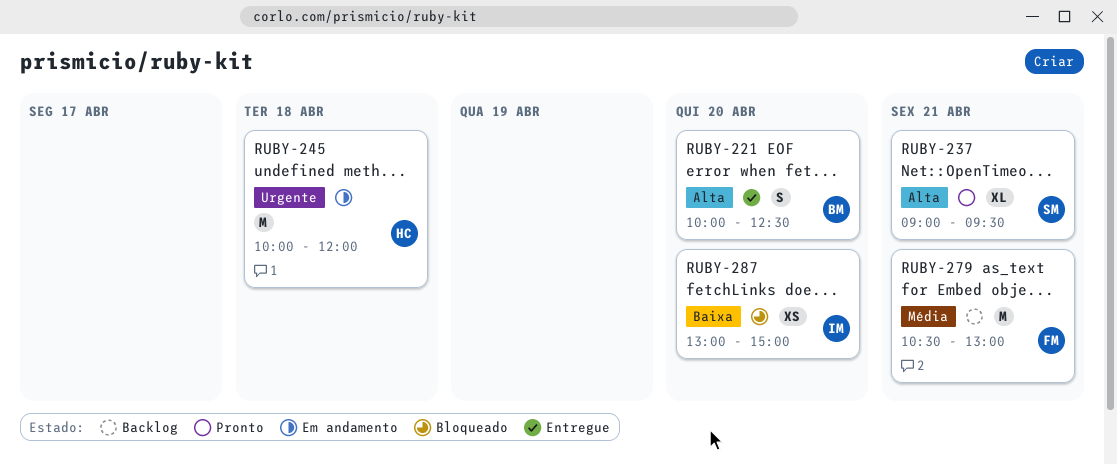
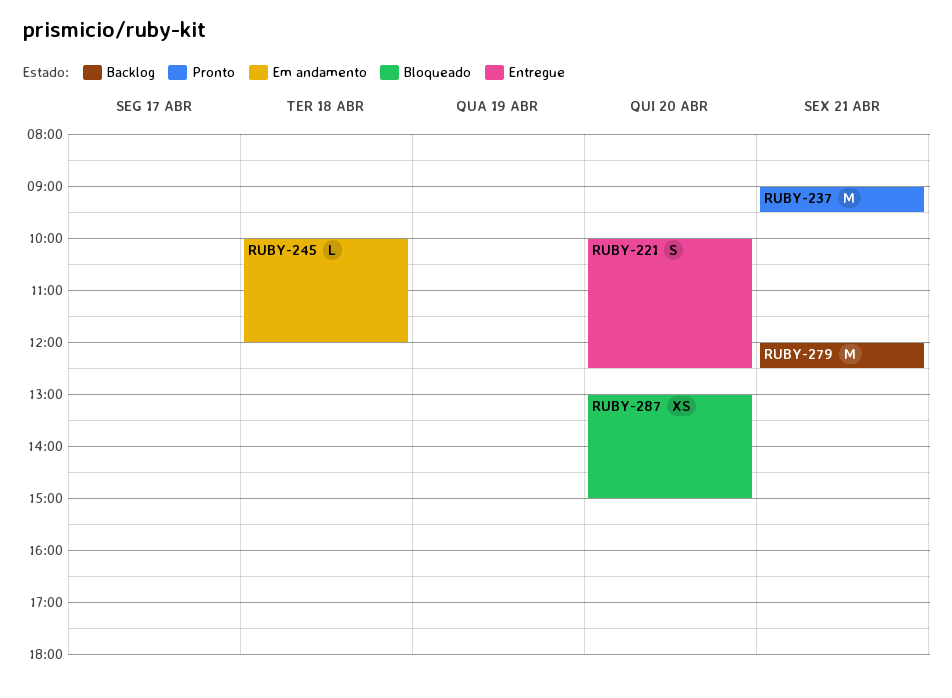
RUBY-237, estimate: XL -> M
RUBY-245, estimate: M -> L
RUBY-279, begins: 10:30 -> 12:00
RUBY-279, ends: 13:00 -> 12:30

